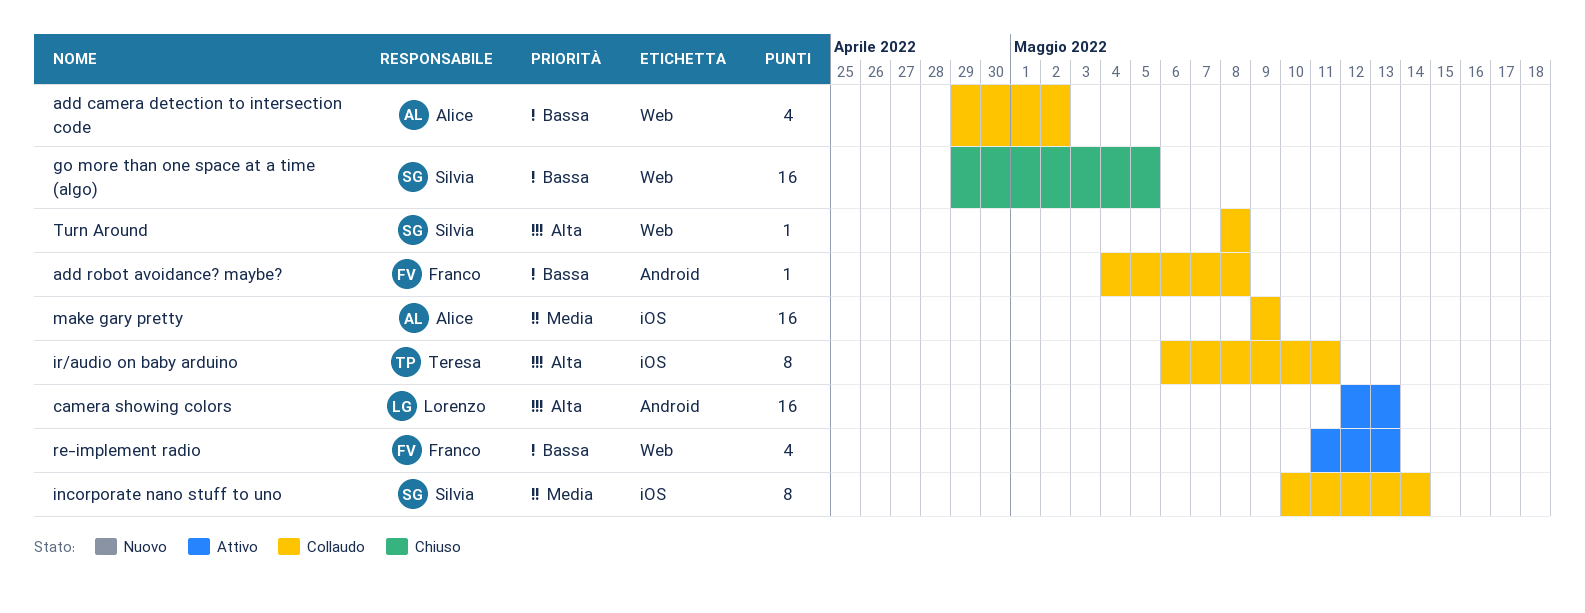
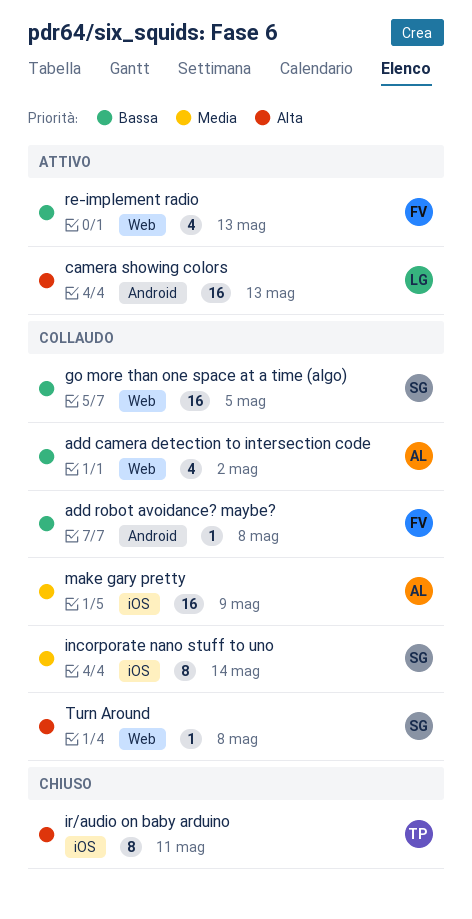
go more than one space at a time (algo), status: Chiuso -> Collaudo
ir/audio on baby arduino, status: Collaudo -> Chiuso

